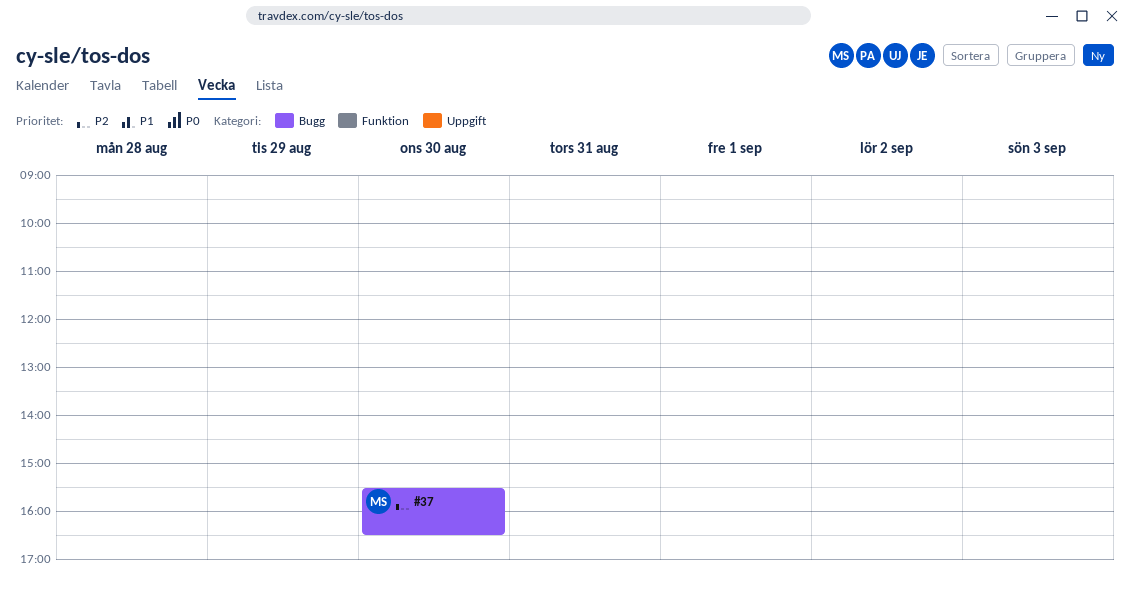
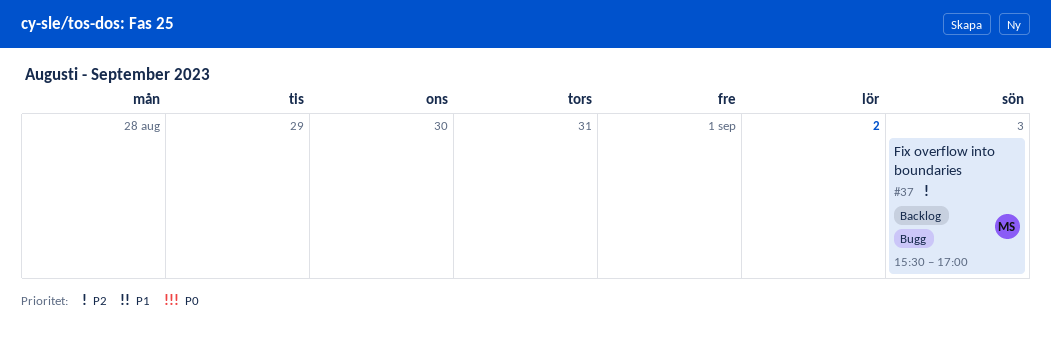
#37, day: Aug 30 -> Sep 3
#37, ends: 16:30 -> 17:00

